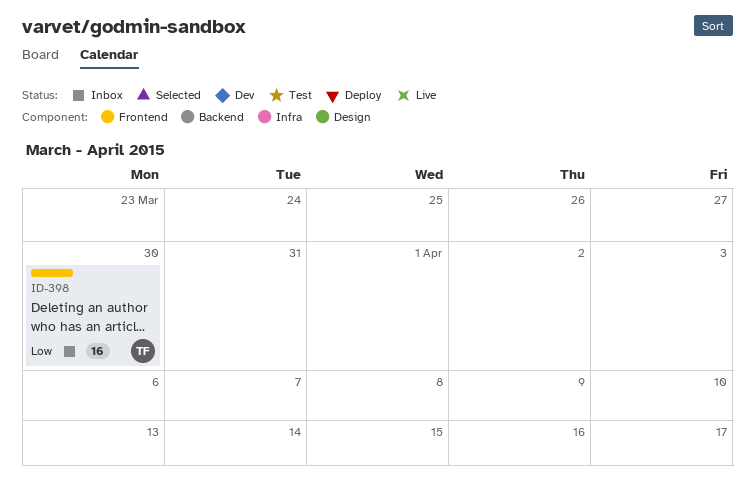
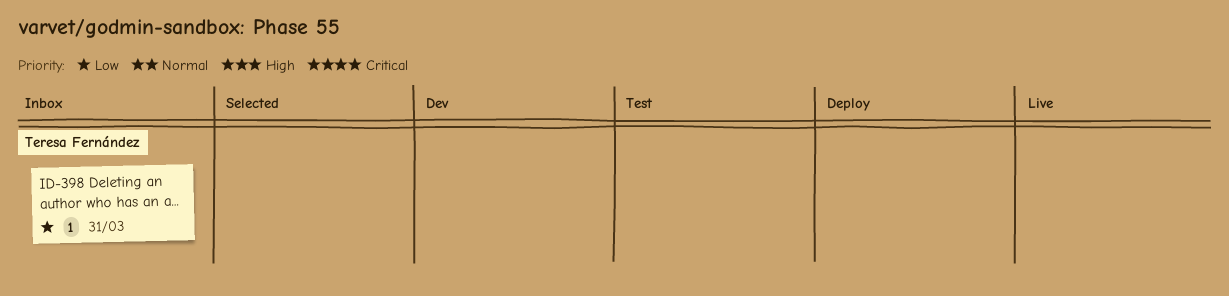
ID-398, estimate: 16 -> 1
ID-398, due: Mar 30 -> Mar 31

